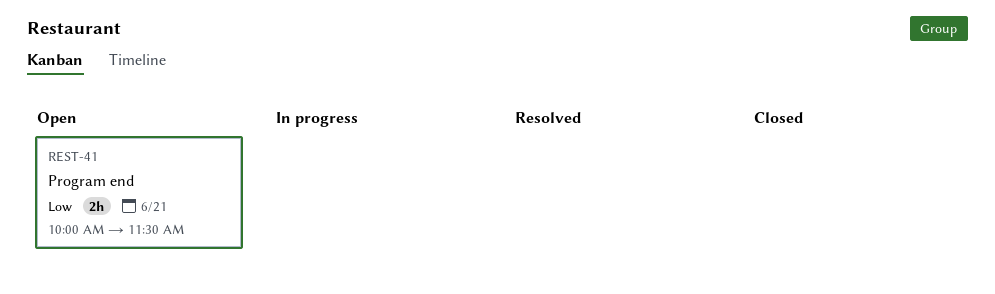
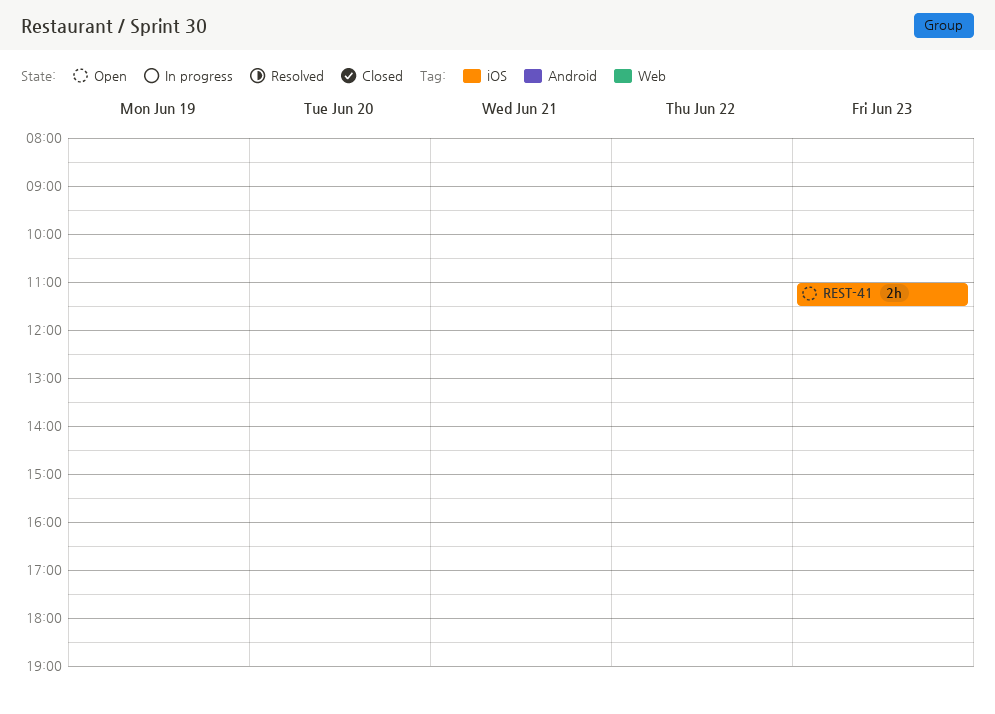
REST-41, day: Jun 21 -> Jun 23
REST-41, begins: 10:00 -> 11:00

